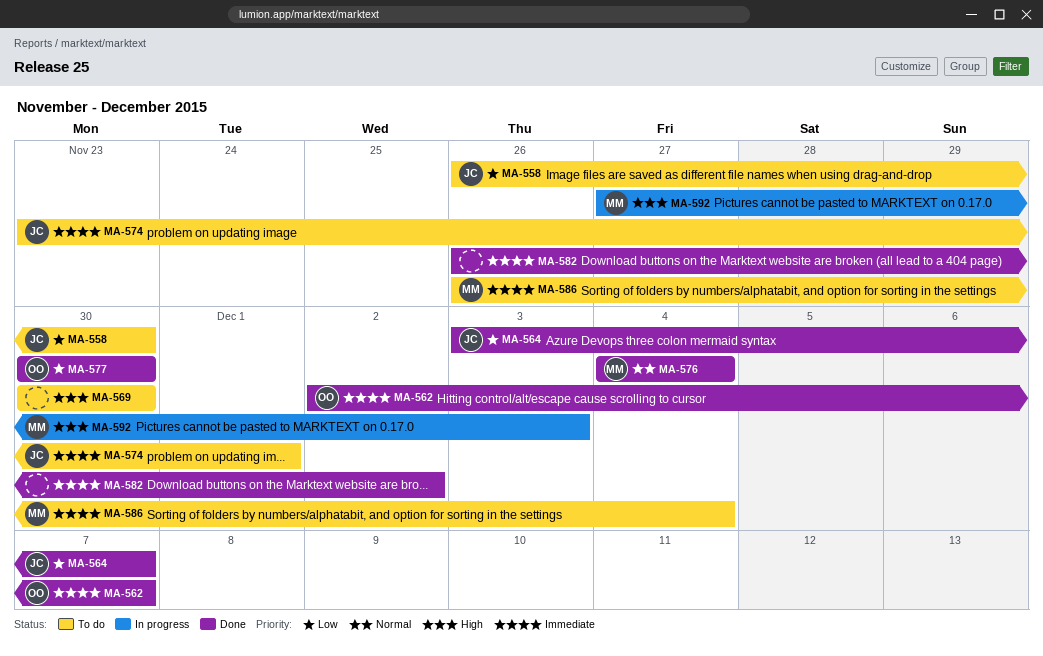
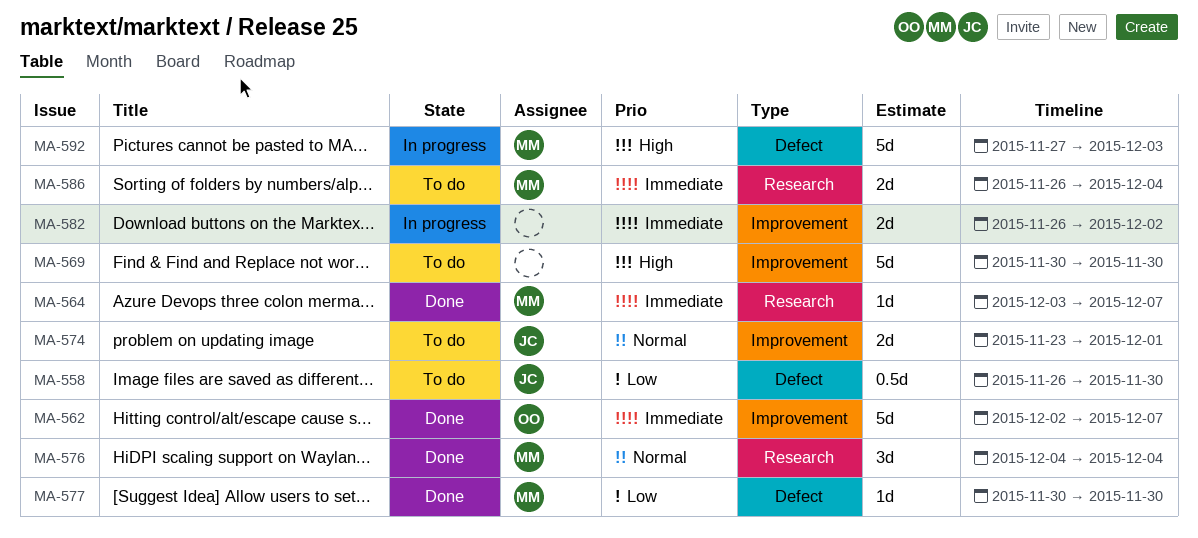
MA-564, owner: JC -> MM
MA-564, priority: Low -> Immediate
MA-574, priority: Immediate -> Normal
MA-577, owner: OO -> MM
MA-582, status: Done -> In progress

